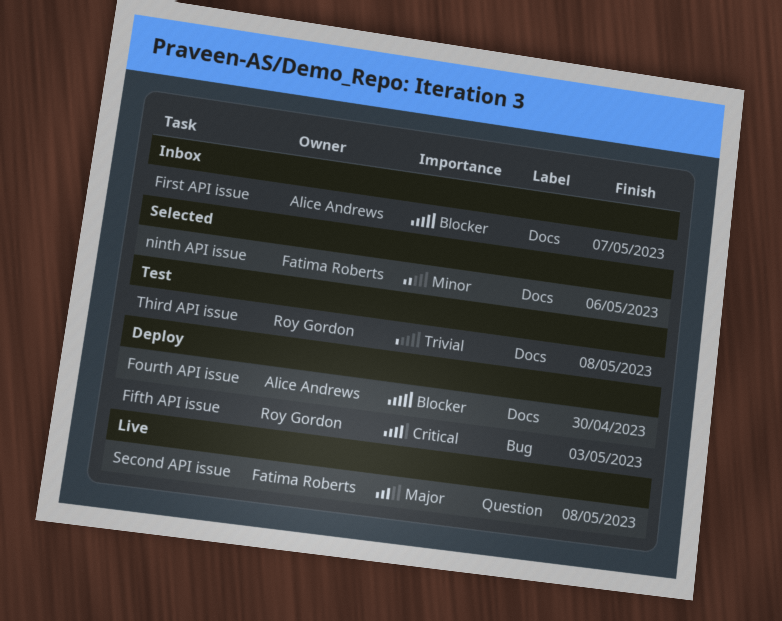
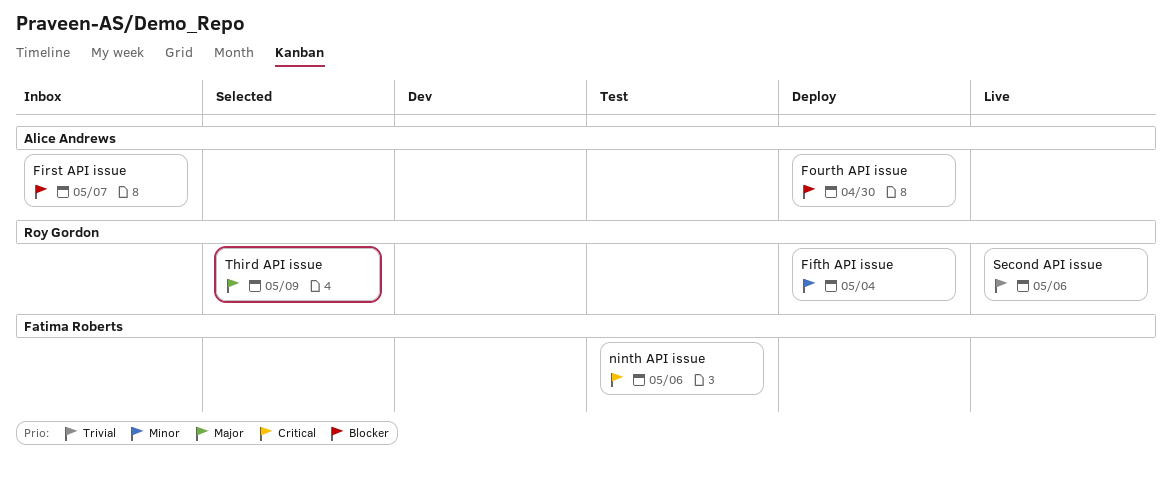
Fifth API issue, priority: Critical -> Minor
Fifth API issue, due: May 3 -> May 4
ninth API issue, status: Selected -> Test
ninth API issue, priority: Minor -> Critical
Second API issue, owner: Fatima Roberts -> Roy Gordon
Second API issue, priority: Major -> Trivial
Second API issue, due: May 8 -> May 6
Third API issue, status: Test -> Selected
Third API issue, priority: Trivial -> Major
Third API issue, due: May 8 -> May 9

